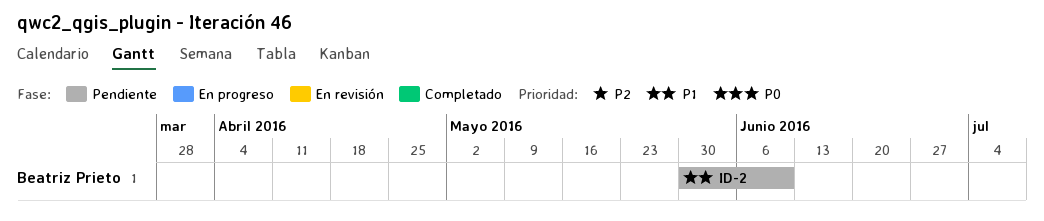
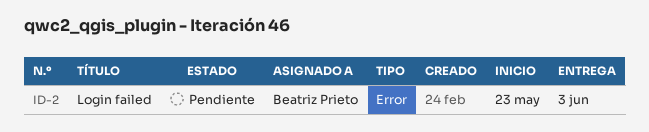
ID-2, start: May 30 -> May 23
ID-2, due: Jun 10 -> Jun 3

